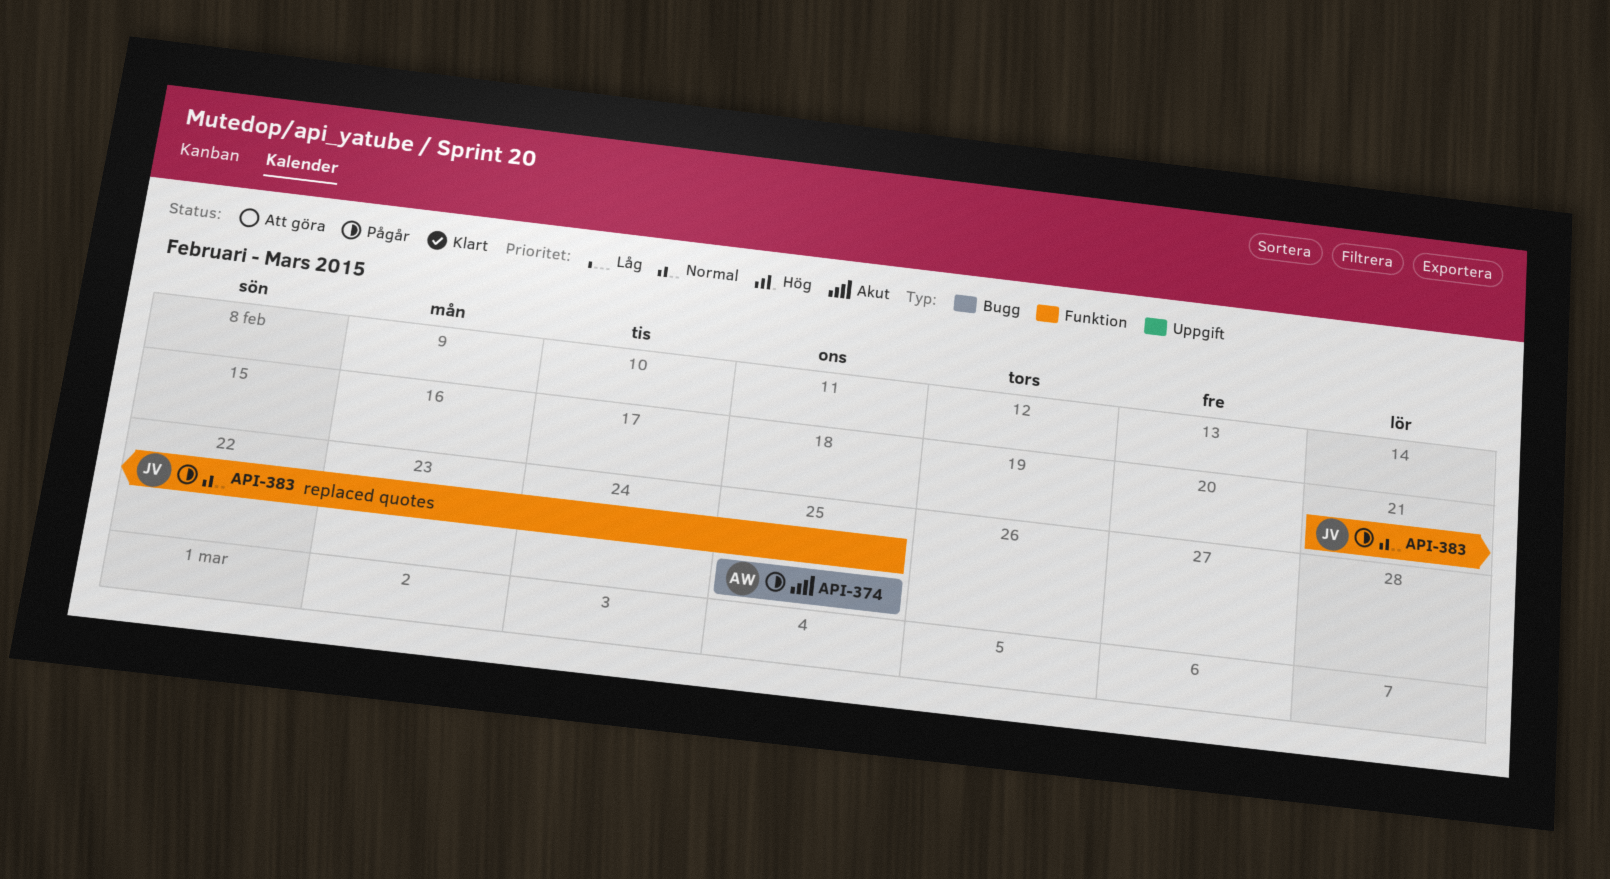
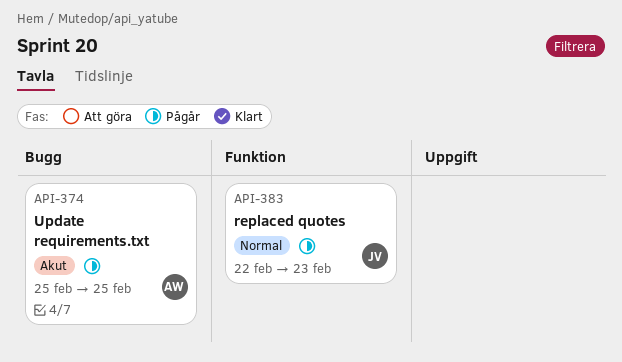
API-383, start: Feb 21 -> Feb 22
API-383, due: Feb 25 -> Feb 23

